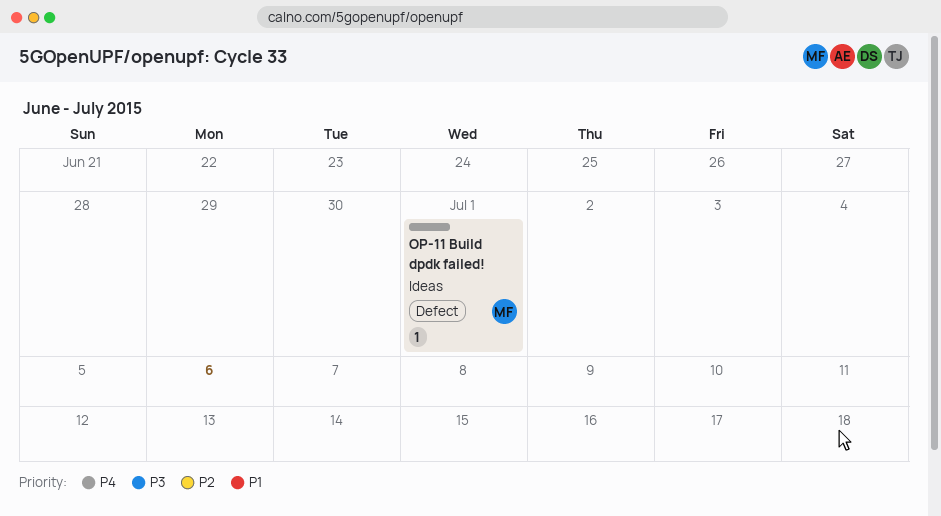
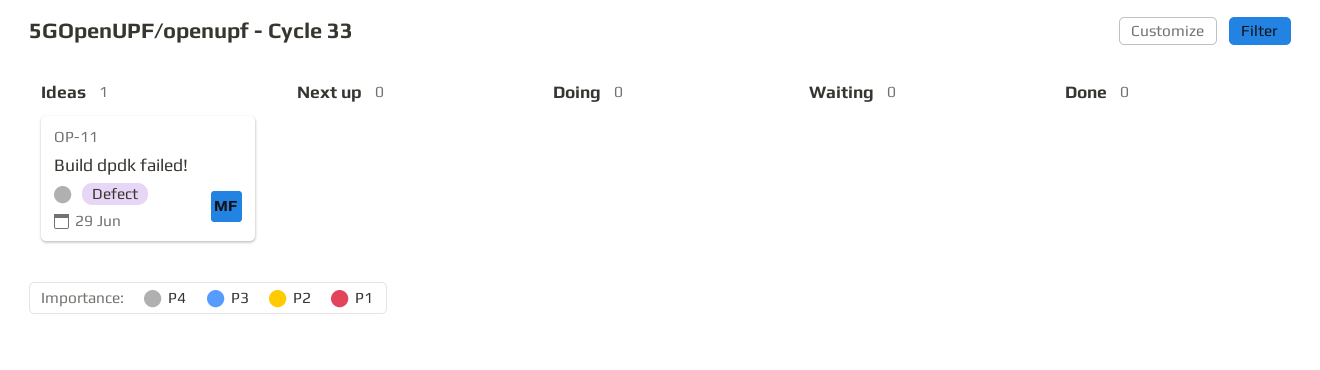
OP-11, due: Jul 1 -> Jun 29

